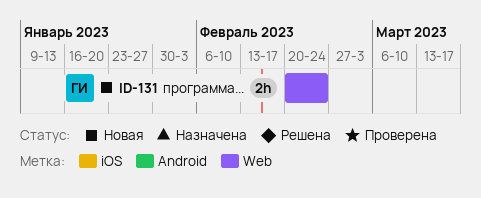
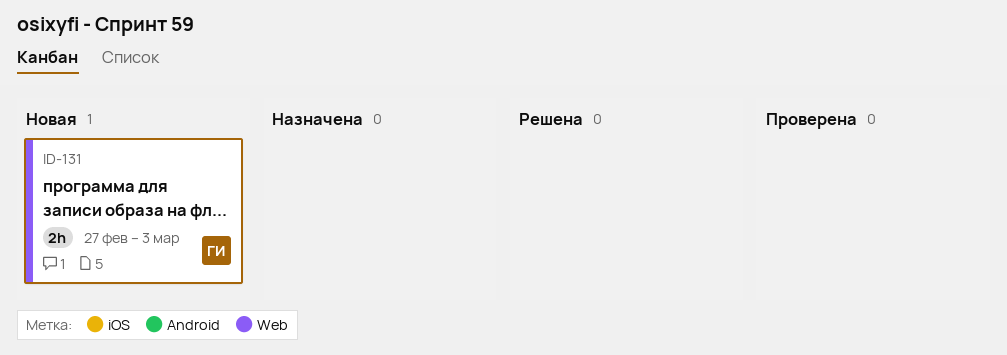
ID-131, start: Feb 20 -> Feb 27
ID-131, due: Feb 24 -> Mar 3

